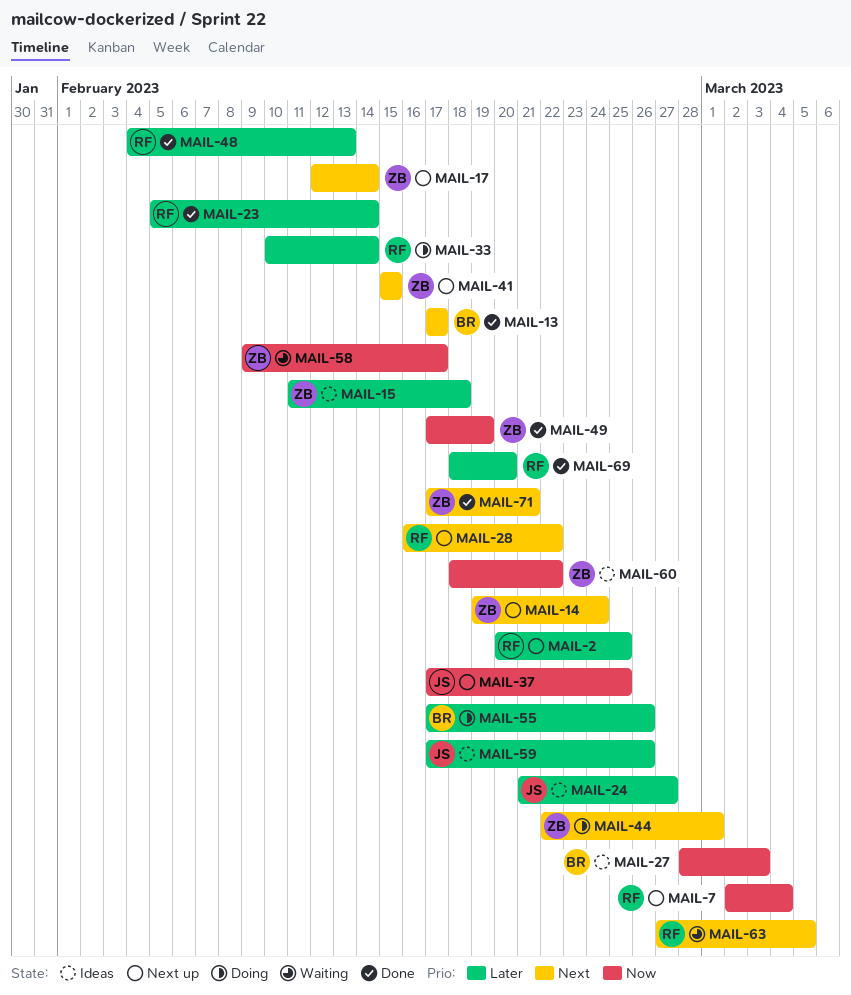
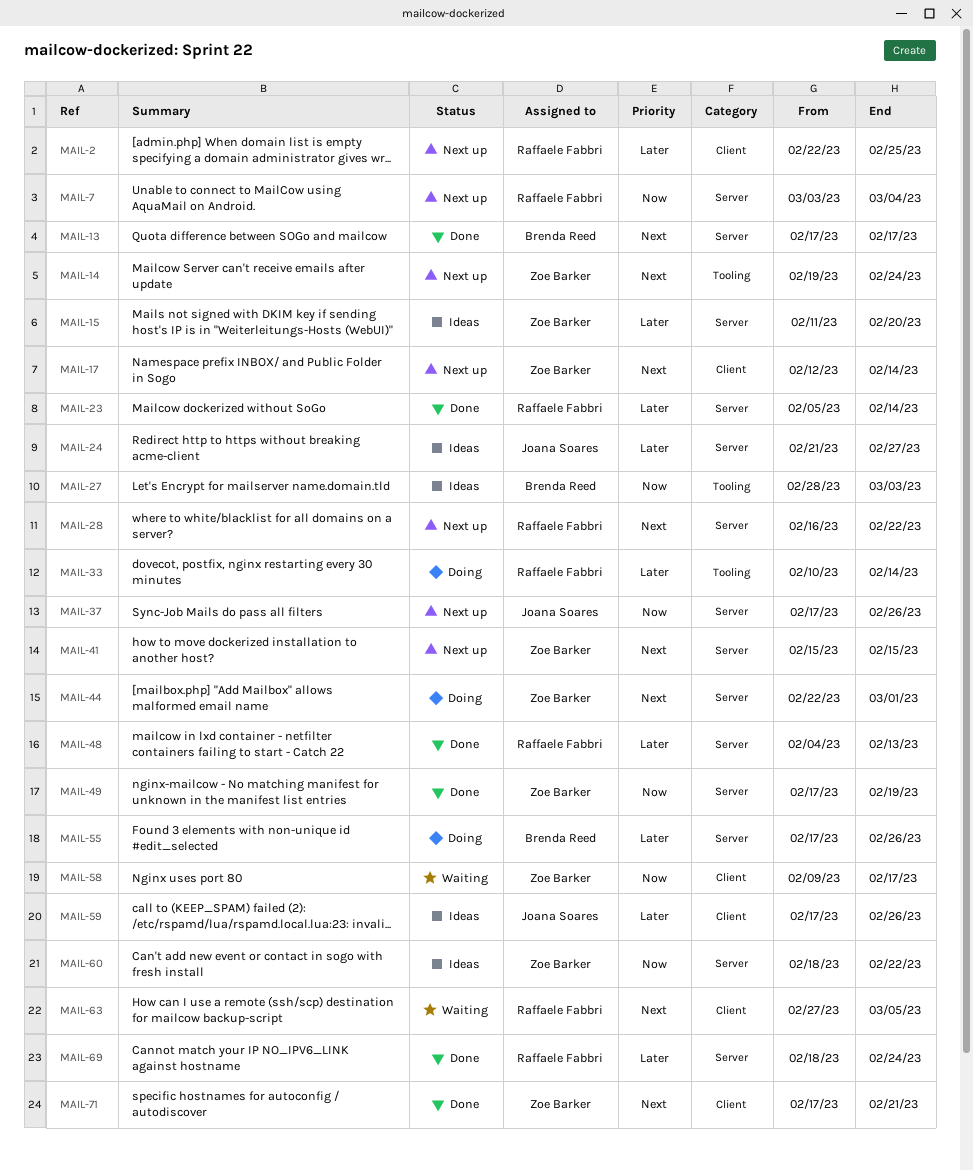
MAIL-2, start: Feb 20 -> Feb 22
MAIL-7, start: Mar 2 -> Mar 3
MAIL-15, due: Feb 18 -> Feb 20
MAIL-37, due: Feb 25 -> Feb 26
MAIL-69, due: Feb 20 -> Feb 24

